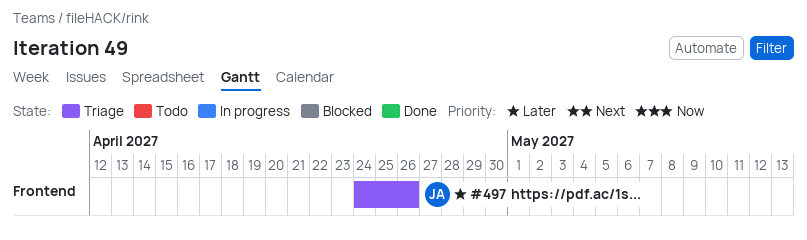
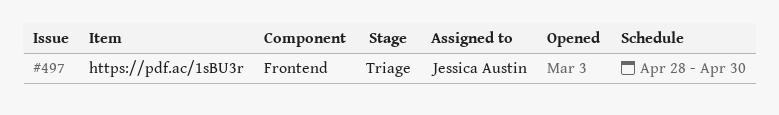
#497, start: Apr 24 -> Apr 28
#497, due: Apr 26 -> Apr 30

